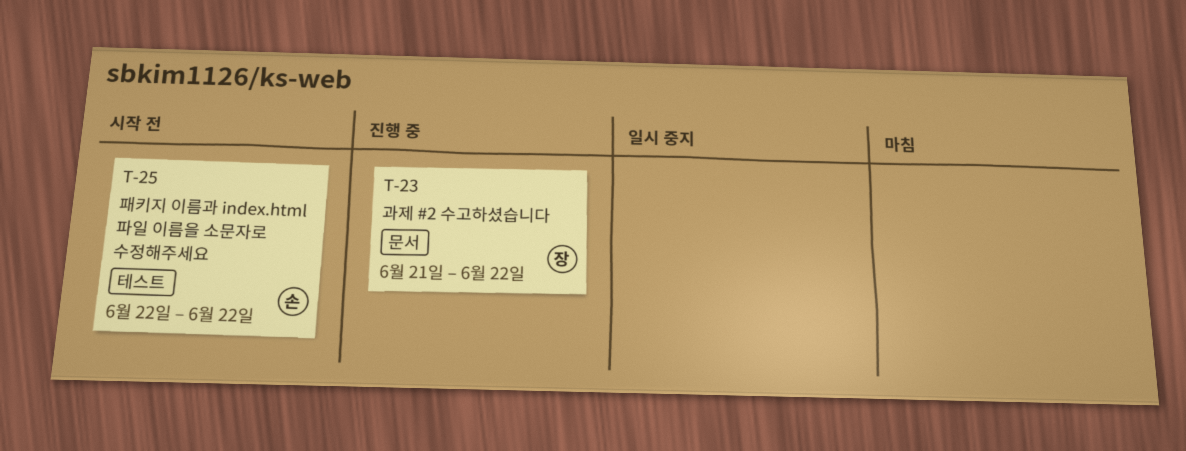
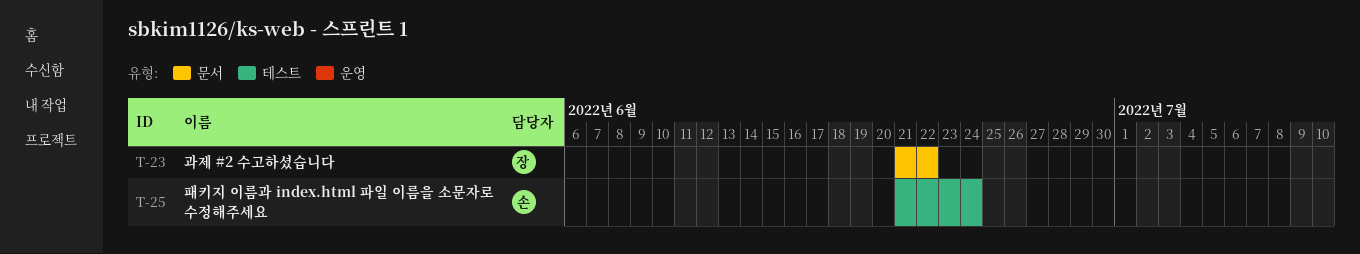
T-25, start: Jun 22 -> Jun 21
T-25, due: Jun 22 -> Jun 24

